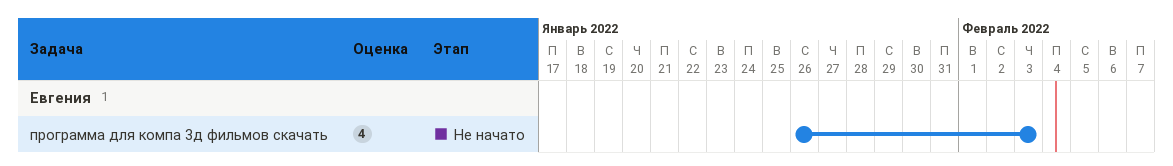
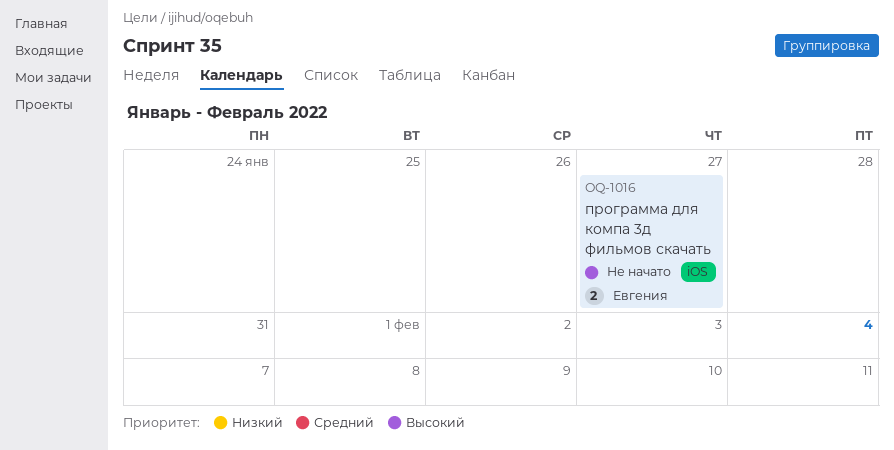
программа для компа 3д фильмов скачать, estimate: 4 -> 2
программа для компа 3д фильмов скачать, due: Feb 3 -> Jan 27

